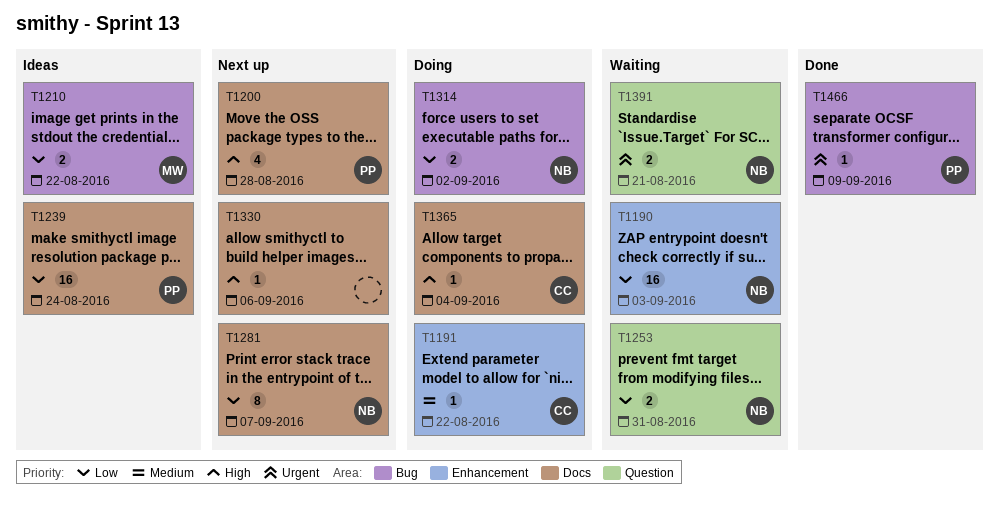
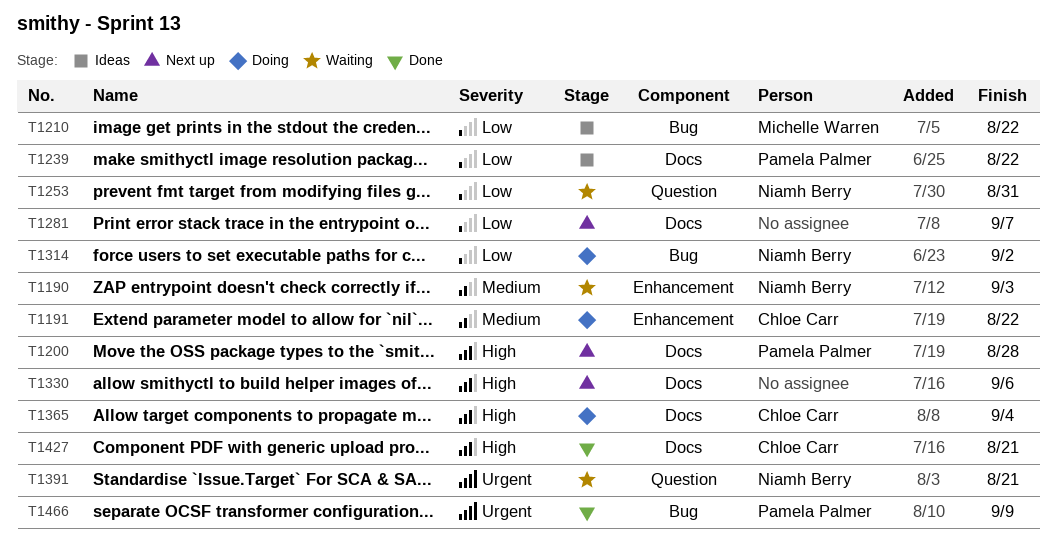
T1190, priority: Low -> Medium
T1239, due: Aug 24 -> Aug 22
T1281, owner: Niamh Berry -> none
T1427: none -> present

